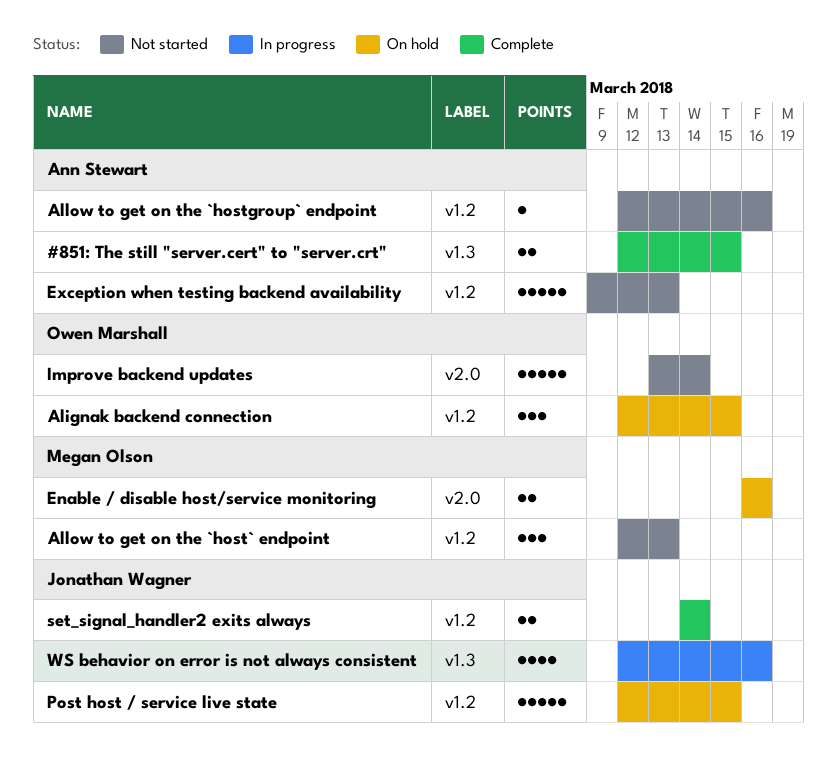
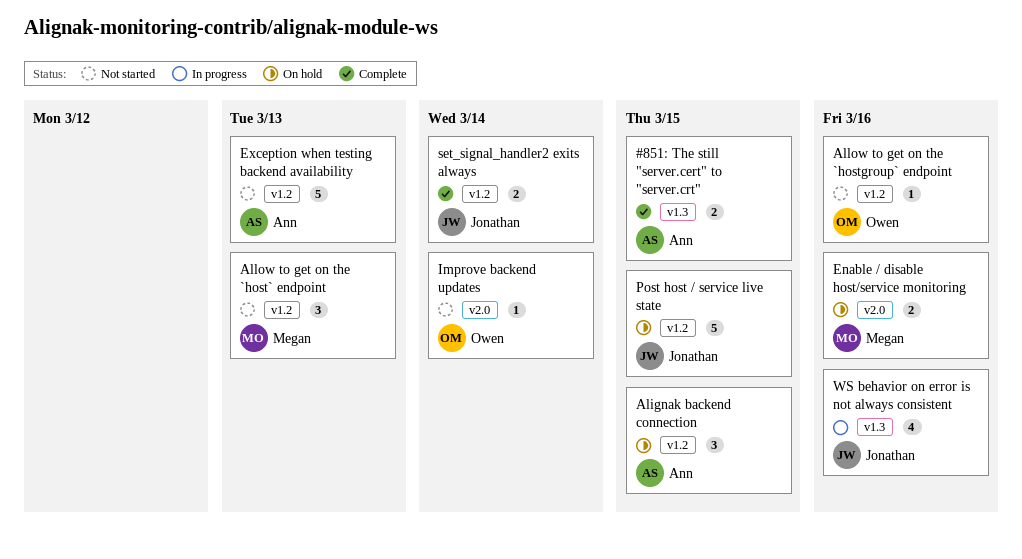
Alignak backend connection, owner: Owen Marshall -> Ann Stewart
Allow to get on the `hostgroup` endpoint, owner: Ann Stewart -> Owen Marshall
Improve backend updates, estimate: 5 -> 1

